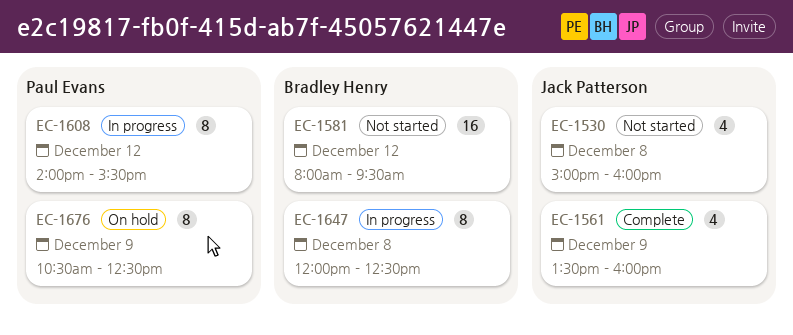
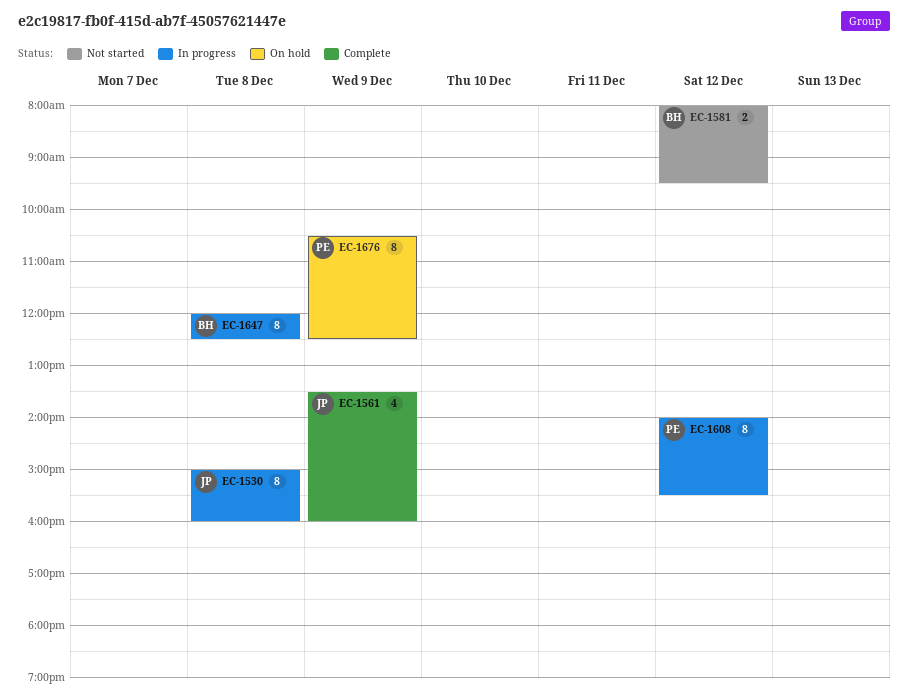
EC-1530, status: Not started -> In progress
EC-1530, estimate: 4 -> 8
EC-1581, estimate: 16 -> 2

